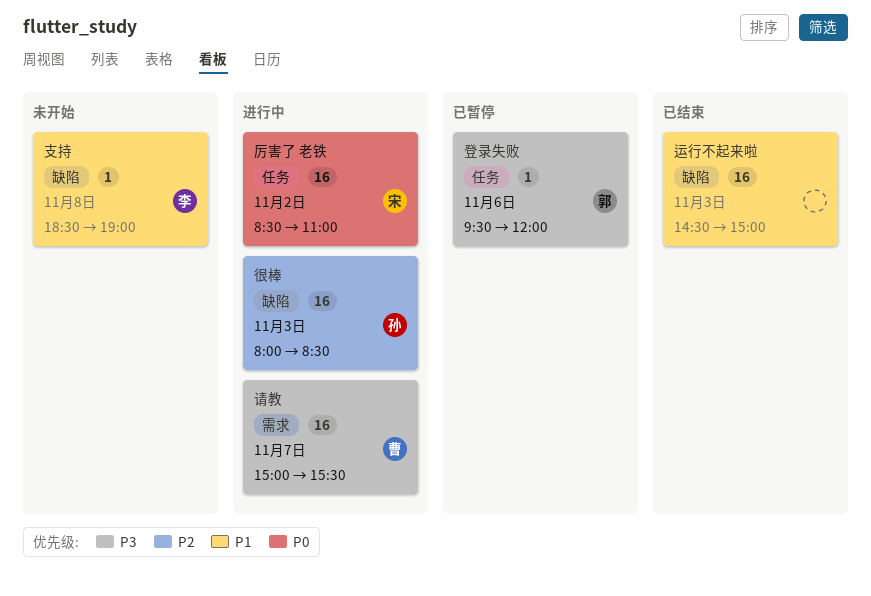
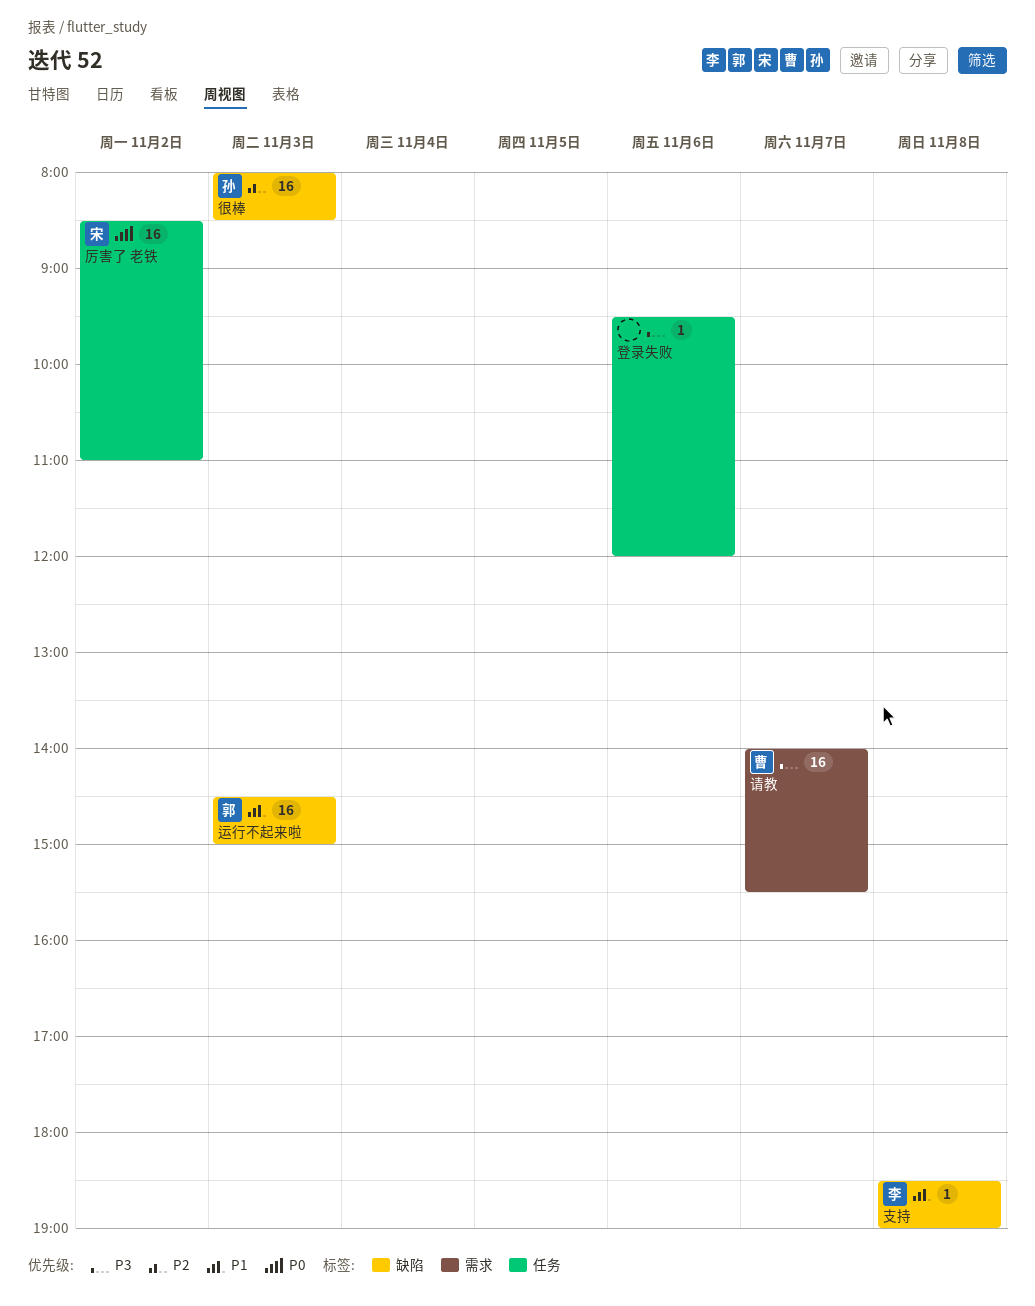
登录失败, owner: 郭 -> none
请教, begins: 15:00 -> 14:00
运行不起来啦, owner: none -> 郭

